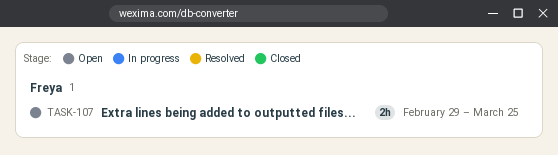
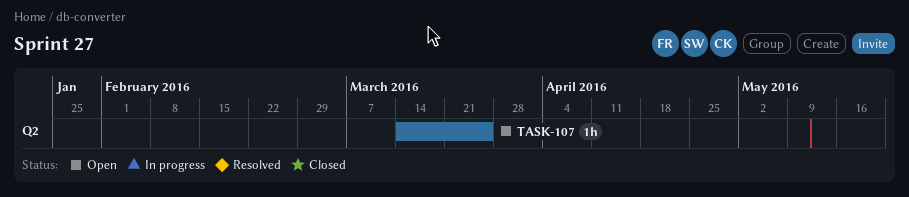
TASK-107, estimate: 2h -> 1h
TASK-107, start: Feb 29 -> Mar 14

